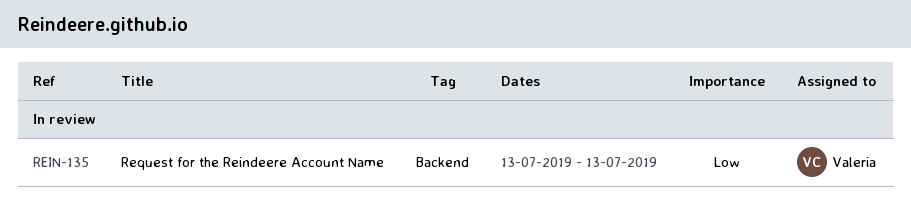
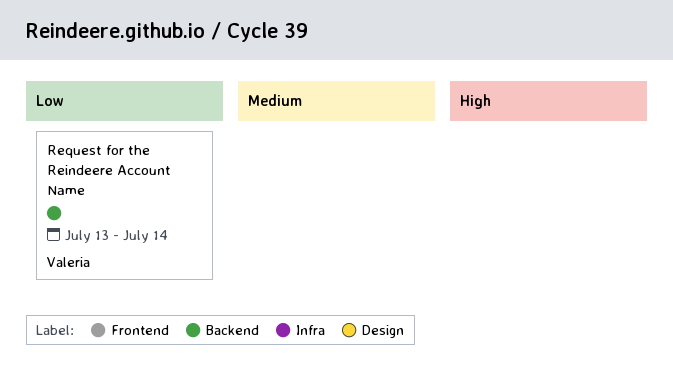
Request for the Reindeere Account Name, due: Jul 13 -> Jul 14

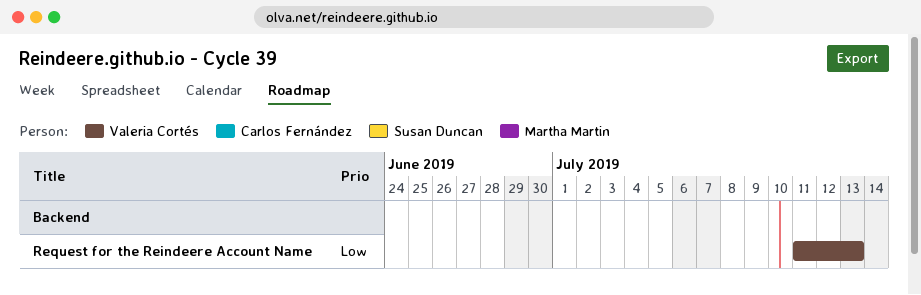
Request for the Reindeere Account Name, start: Jul 13 -> Jul 11
Request for the Reindeere Account Name, due: Jul 14 -> Jul 13

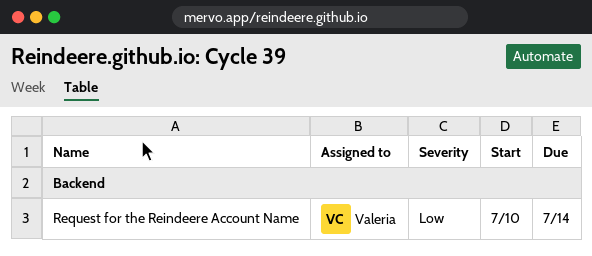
Request for the Reindeere Account Name, start: Jul 11 -> Jul 10
Request for the Reindeere Account Name, due: Jul 13 -> Jul 14

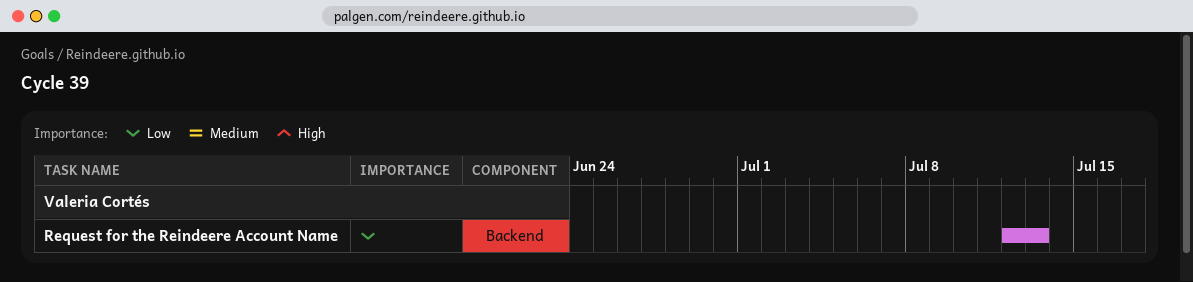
Request for the Reindeere Account Name, start: Jul 10 -> Jul 12
Request for the Reindeere Account Name, due: Jul 14 -> Jul 13

